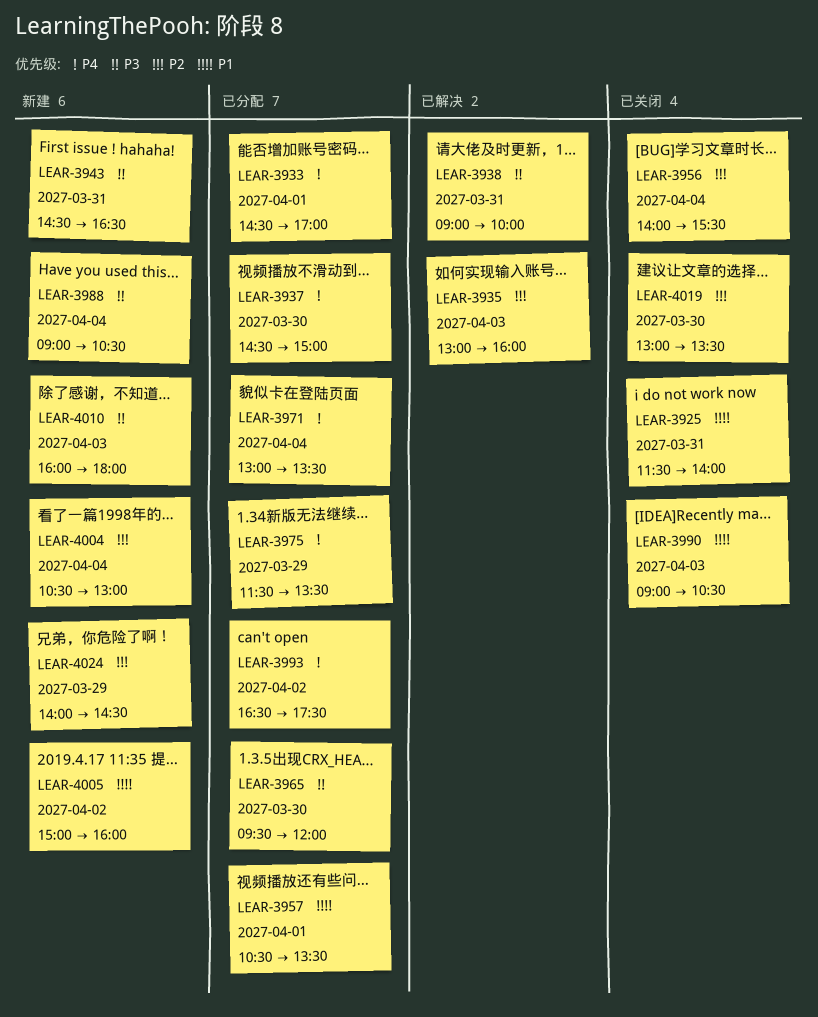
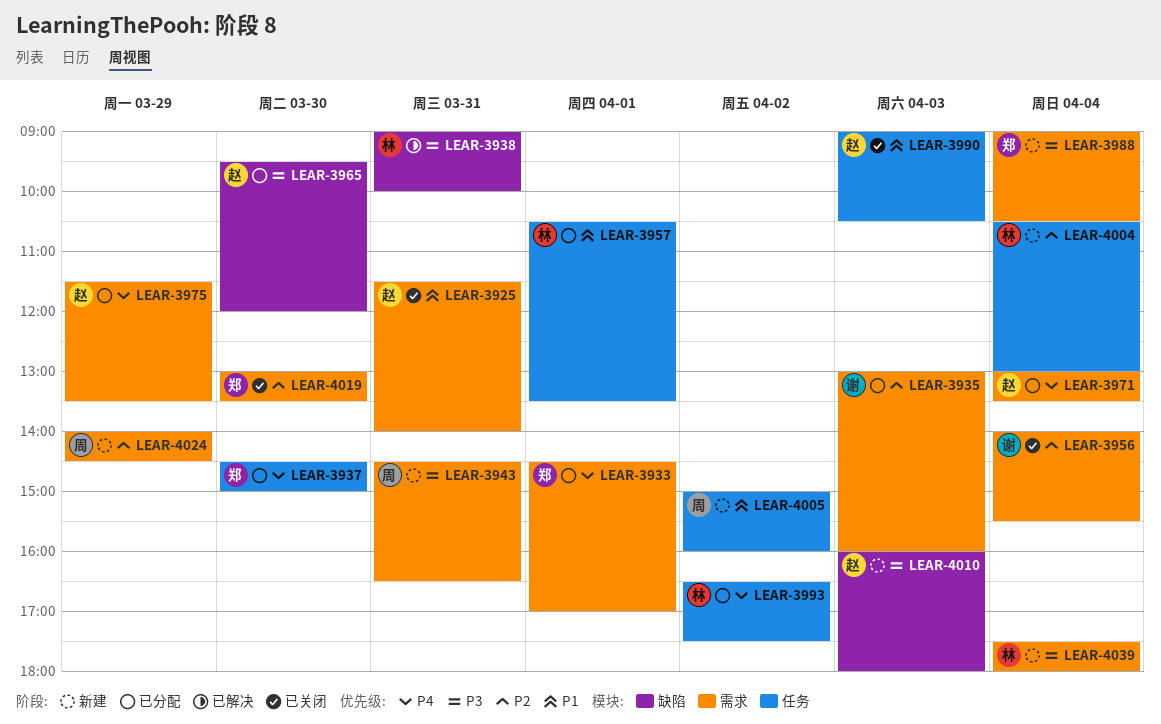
LEAR-3935, status: 已解决 -> 已分配
LEAR-4039: none -> present

